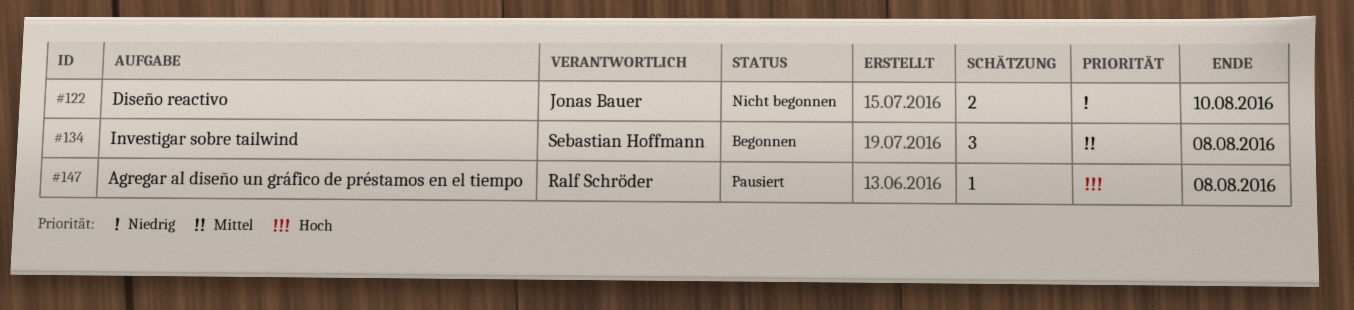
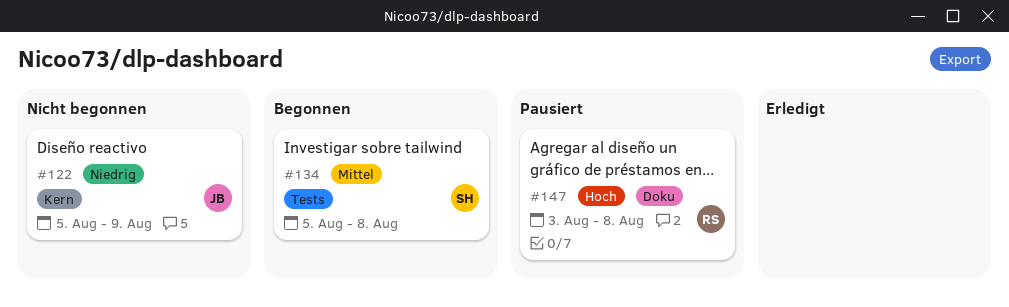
#122, due: Aug 10 -> Aug 9

